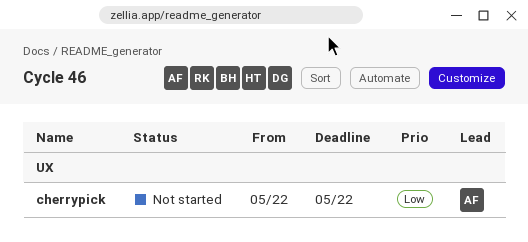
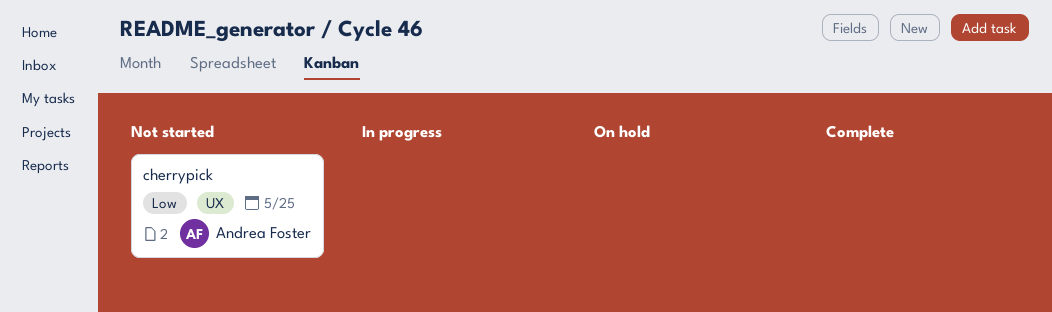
cherrypick, due: May 22 -> May 25

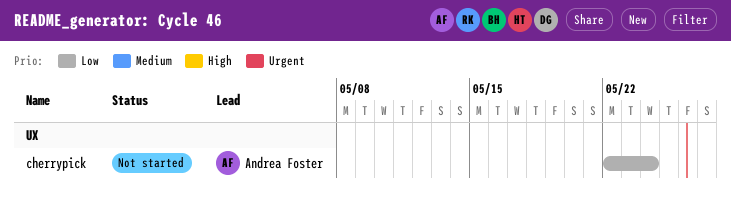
cherrypick, due: May 25 -> May 24

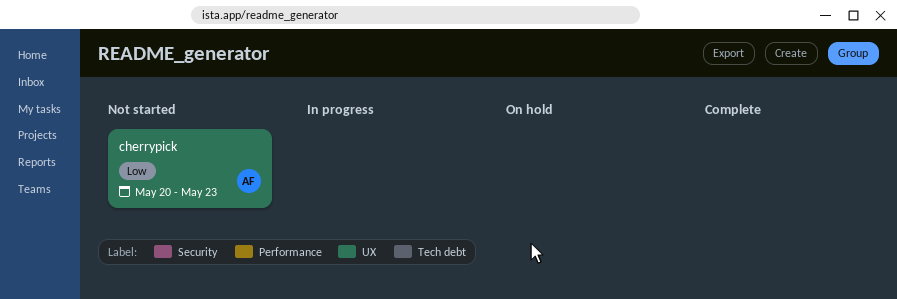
cherrypick, start: May 22 -> May 20
cherrypick, due: May 24 -> May 23

